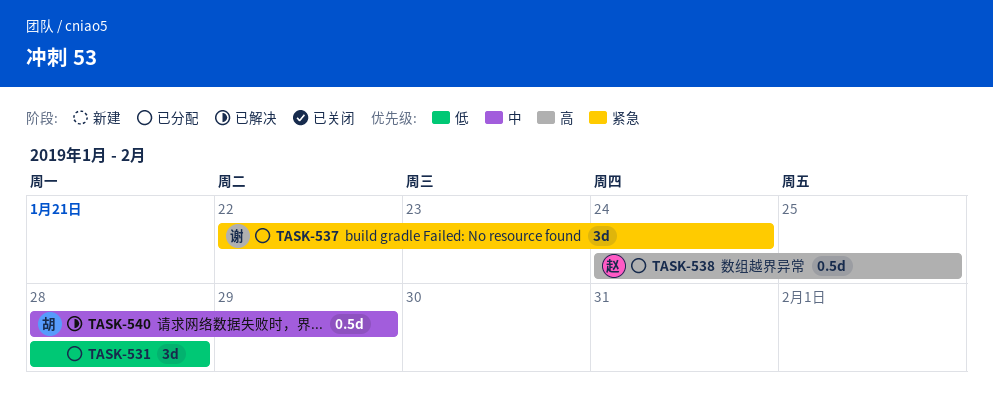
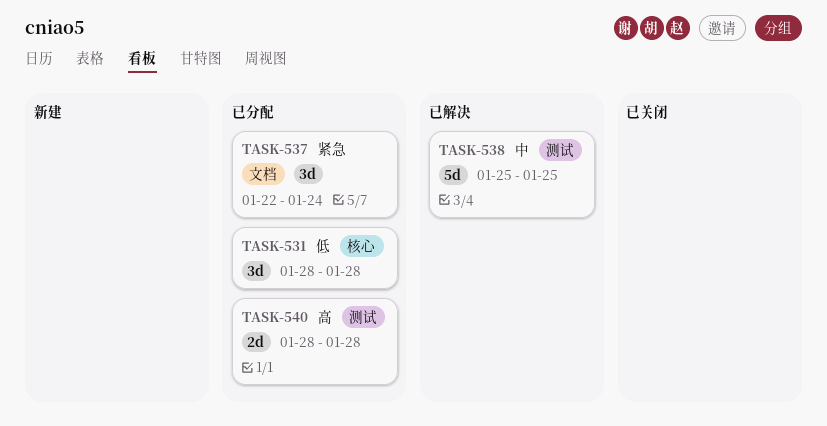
TASK-538, status: 已分配 -> 已解决
TASK-538, priority: 高 -> 中
TASK-538, estimate: 0.5d -> 5d
TASK-538, start: Jan 24 -> Jan 25
TASK-540, status: 已解决 -> 已分配
TASK-540, priority: 中 -> 高
TASK-540, estimate: 0.5d -> 2d
TASK-540, due: Jan 29 -> Jan 28

